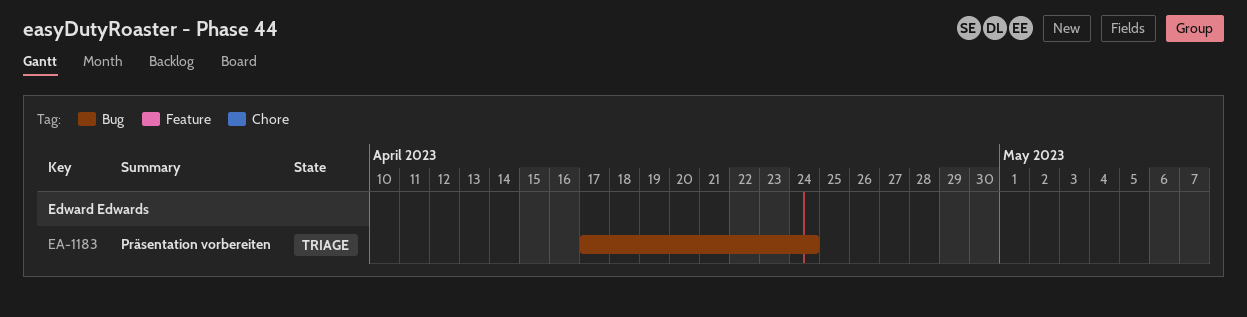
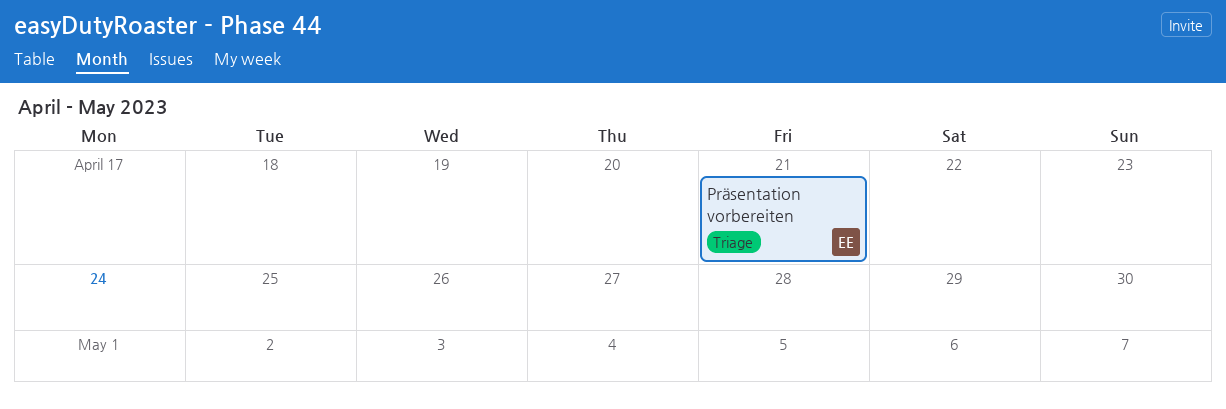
Präsentation vorbereiten, due: Apr 24 -> Apr 21

